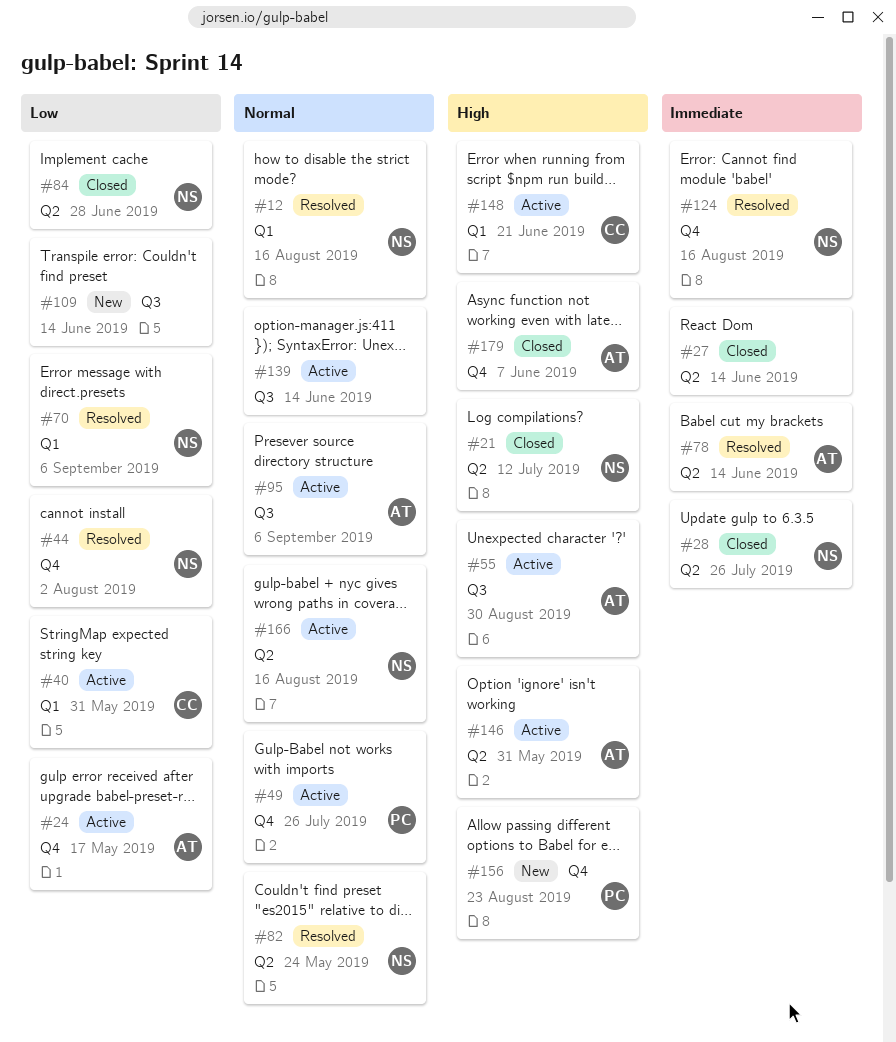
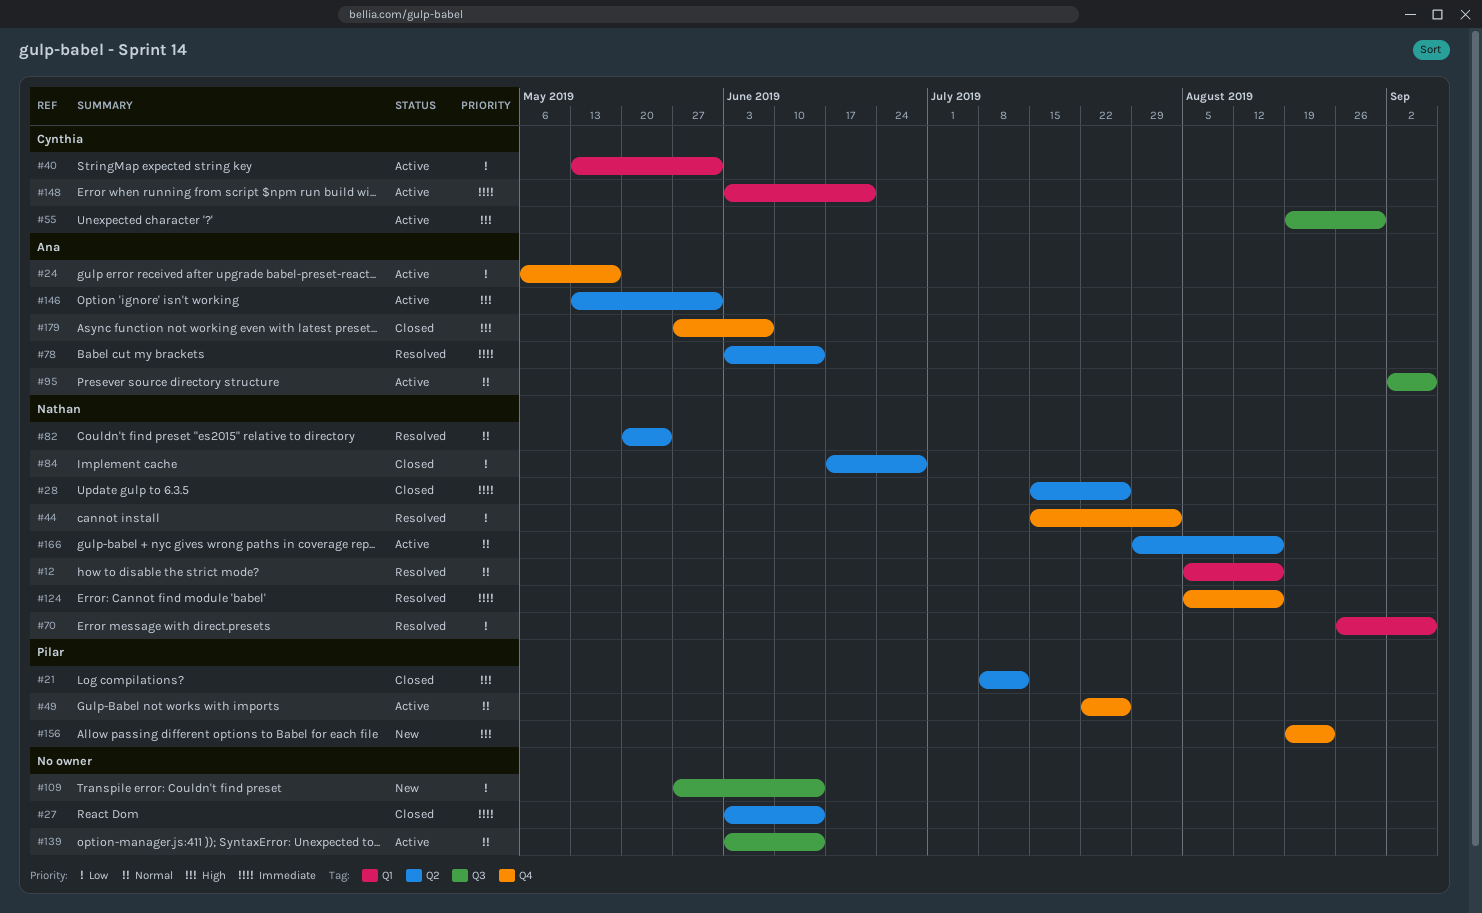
#21, owner: Nathan -> Pilar
#55, owner: Ana -> Cynthia
#148, priority: High -> Immediate

